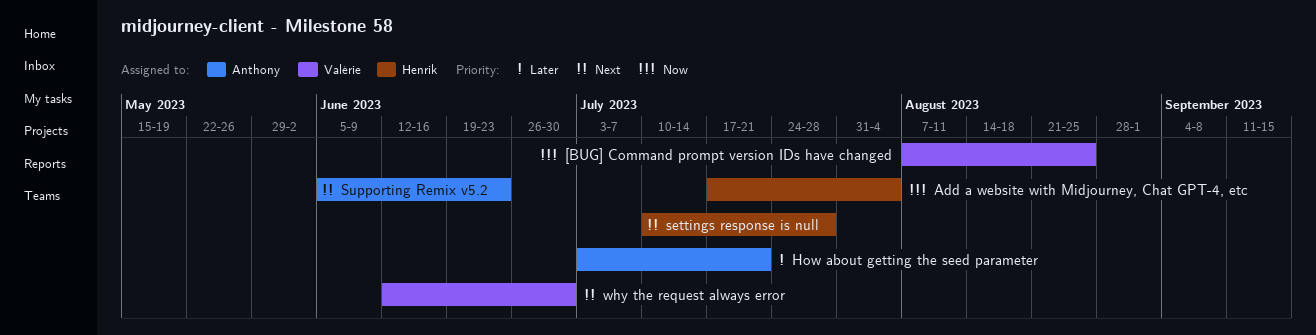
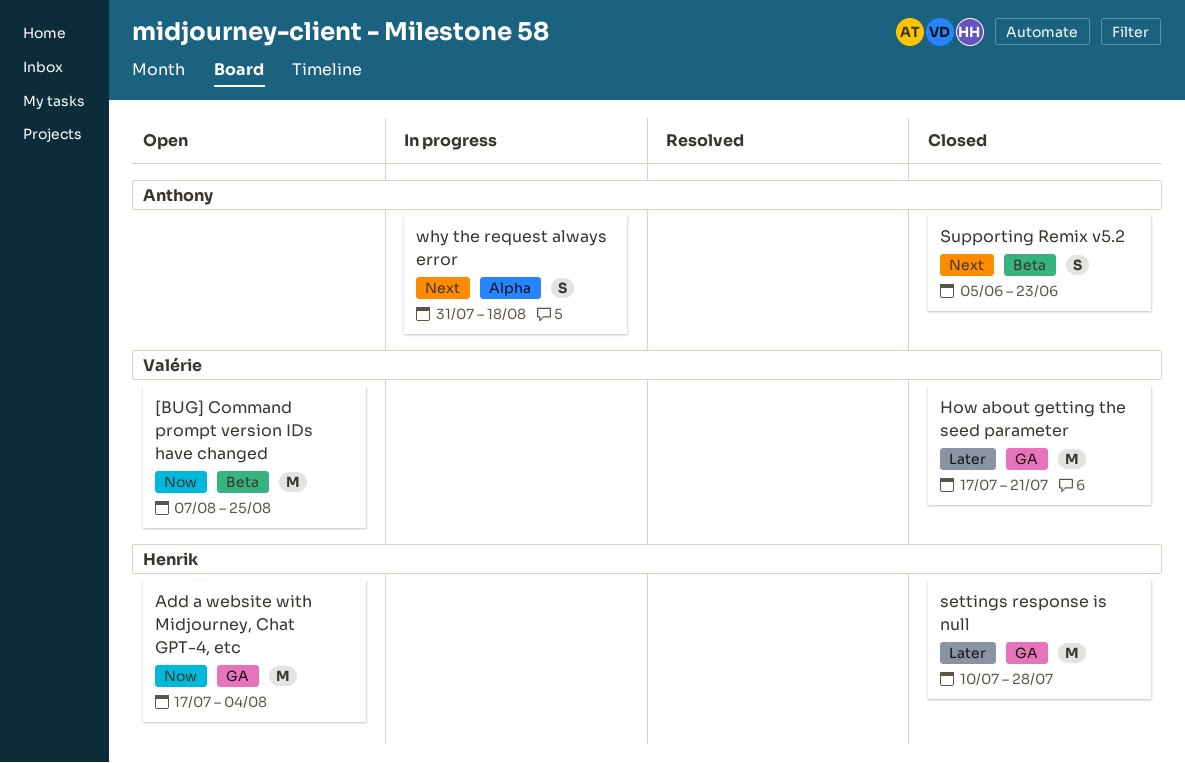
How about getting the seed parameter, owner: Anthony -> Valérie
How about getting the seed parameter, start: Jul 3 -> Jul 17
settings response is null, priority: Next -> Later
why the request always error, owner: Valérie -> Anthony
why the request always error, start: Jun 12 -> Jul 31
why the request always error, due: Jun 30 -> Aug 18

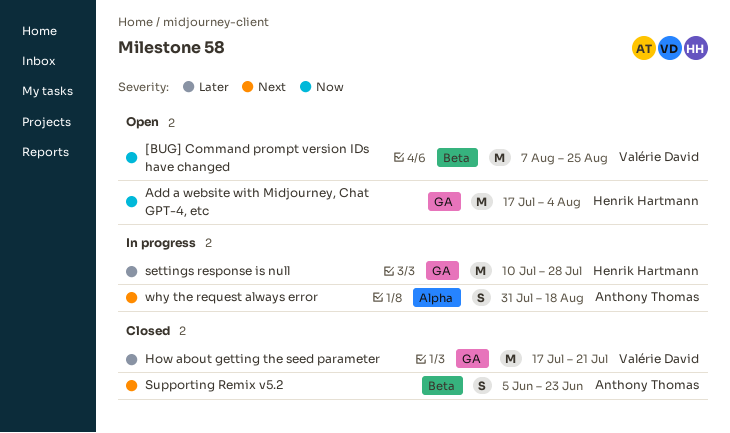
settings response is null, status: Closed -> In progress

